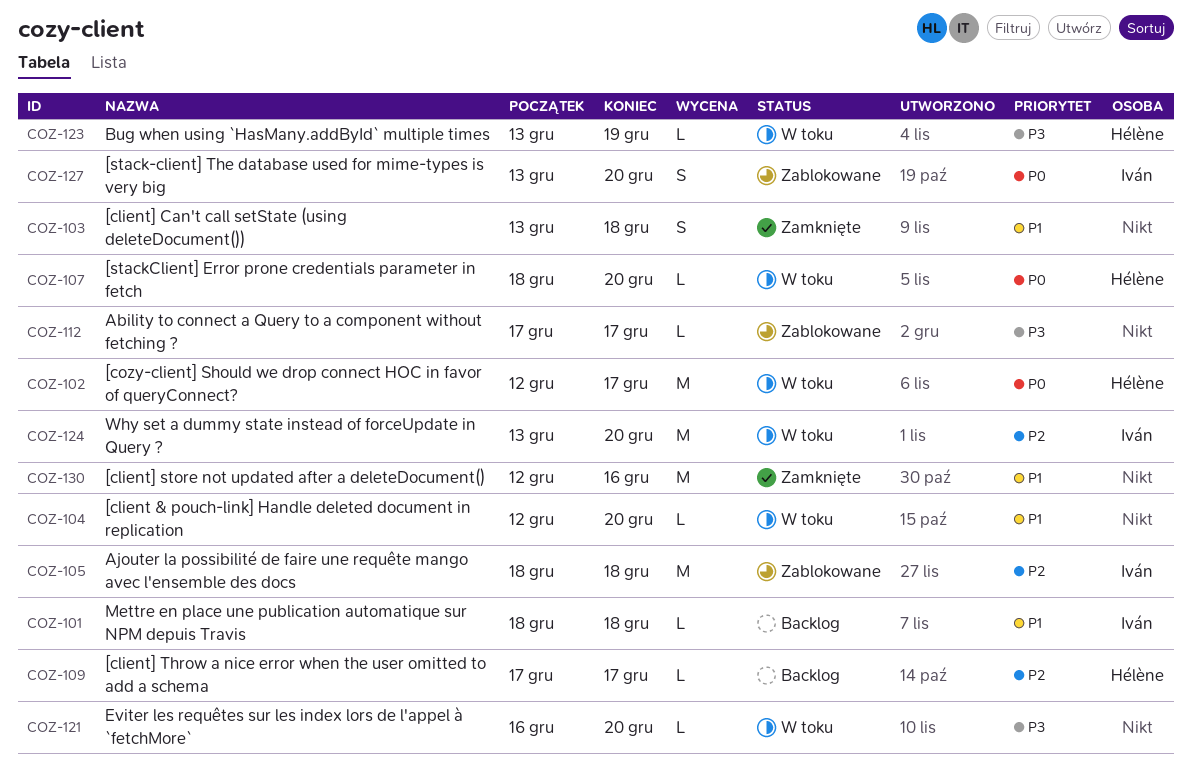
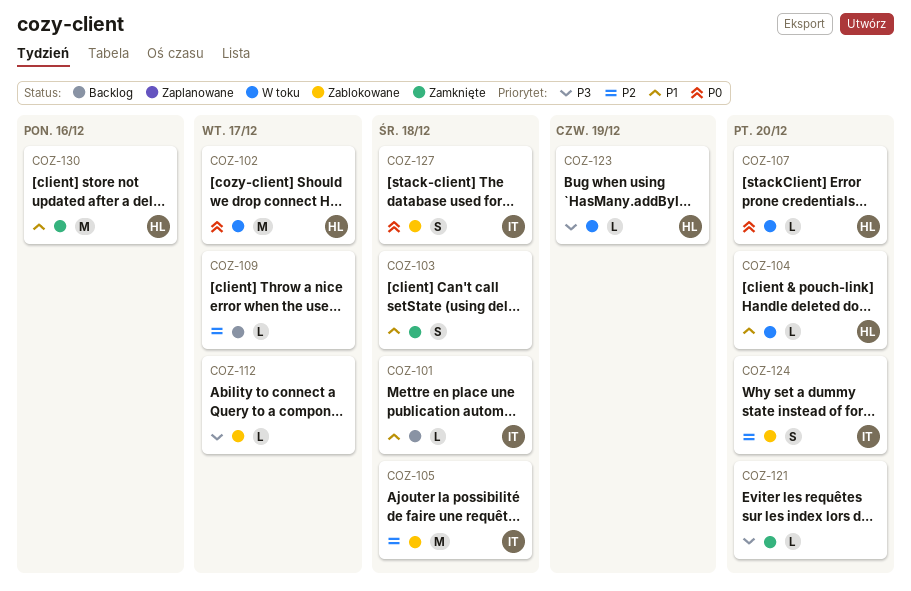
COZ-104, owner: none -> Hélène
COZ-109, owner: Hélène -> none
COZ-121, status: W toku -> Zamknięte
COZ-124, status: W toku -> Zablokowane
COZ-124, estimate: M -> S
COZ-127, due: Dec 20 -> Dec 18
COZ-130, owner: none -> Hélène

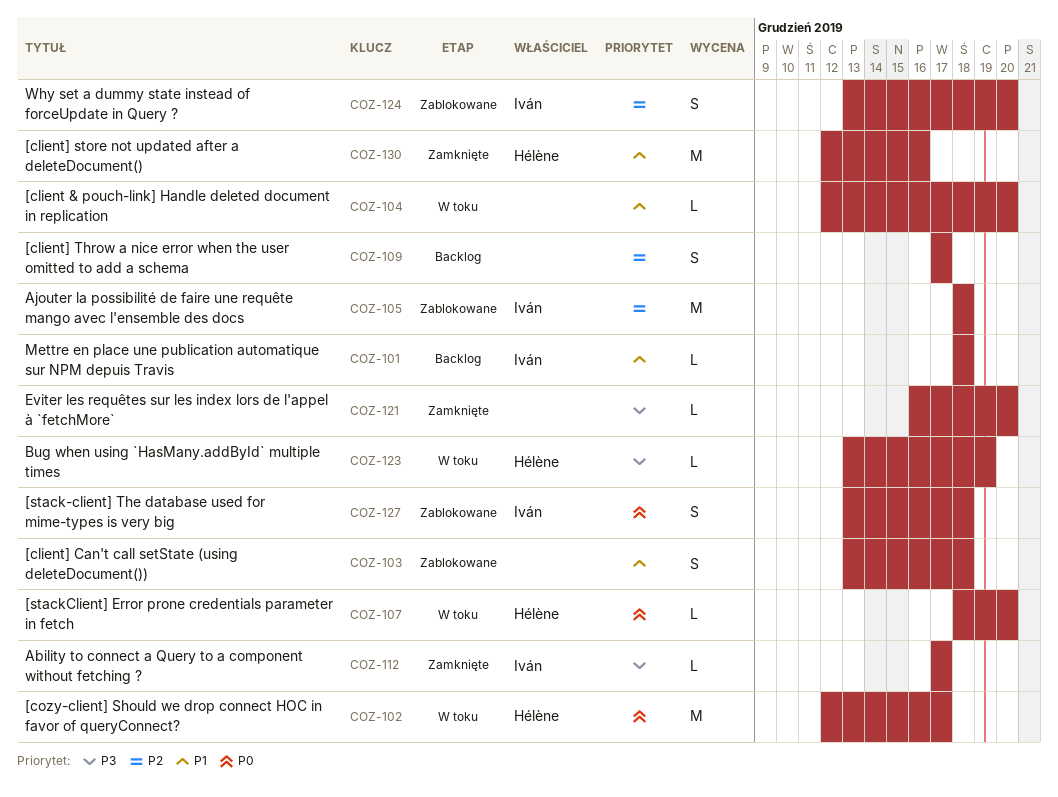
COZ-103, status: Zamknięte -> Zablokowane
COZ-104, owner: Hélène -> none
COZ-109, estimate: L -> S
COZ-112, status: Zablokowane -> Zamknięte
COZ-112, owner: none -> Iván

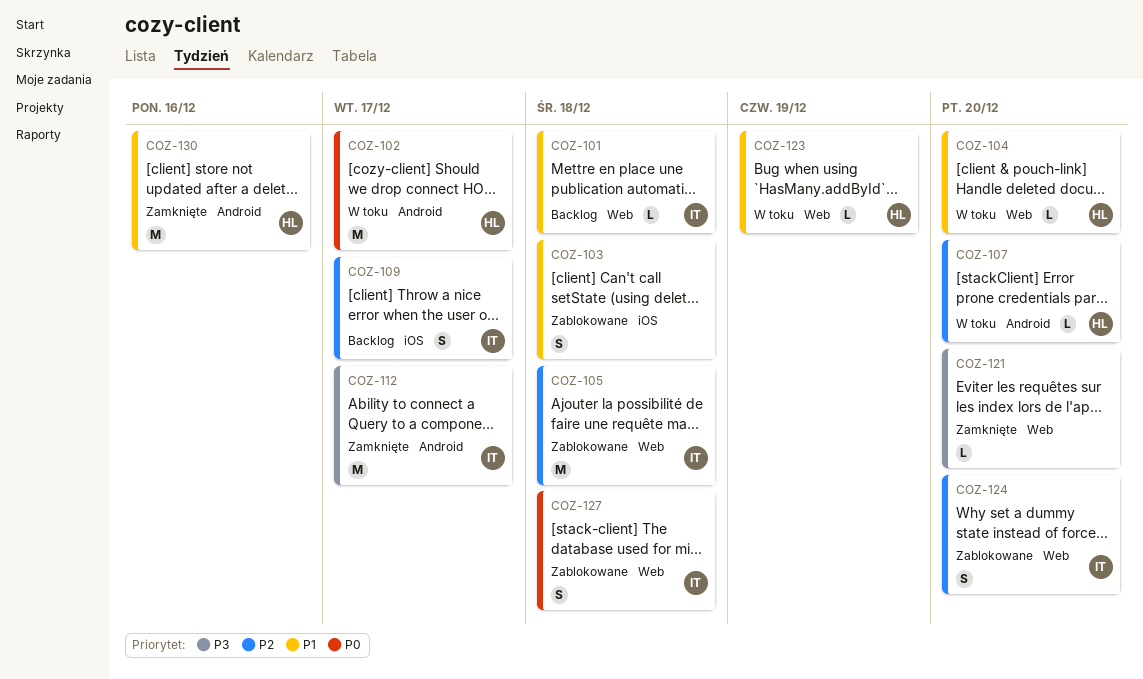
COZ-104, owner: none -> Hélène
COZ-107, priority: P0 -> P2
COZ-109, owner: none -> Iván
COZ-112, estimate: L -> M
COZ-123, priority: P3 -> P1

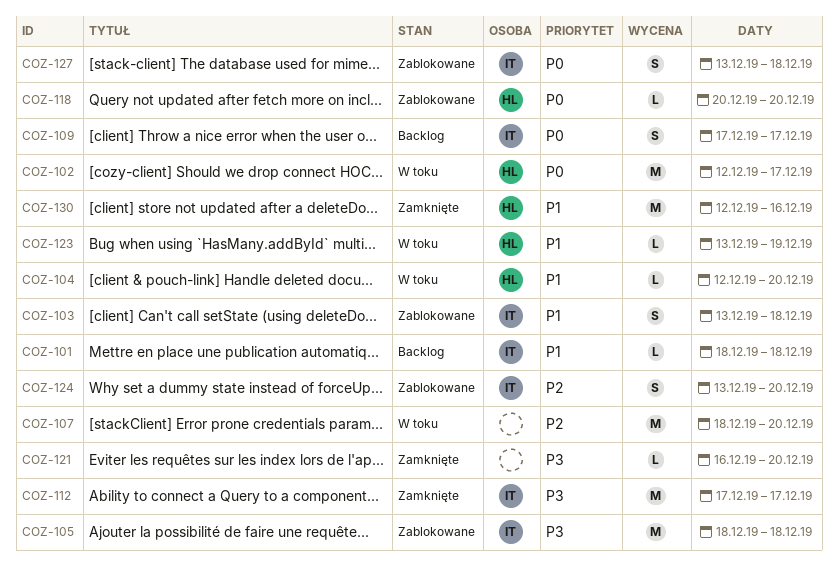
COZ-103, owner: none -> IT
COZ-105, priority: P2 -> P3
COZ-107, owner: HL -> none
COZ-107, estimate: L -> M
COZ-109, priority: P2 -> P0
COZ-118: none -> present

